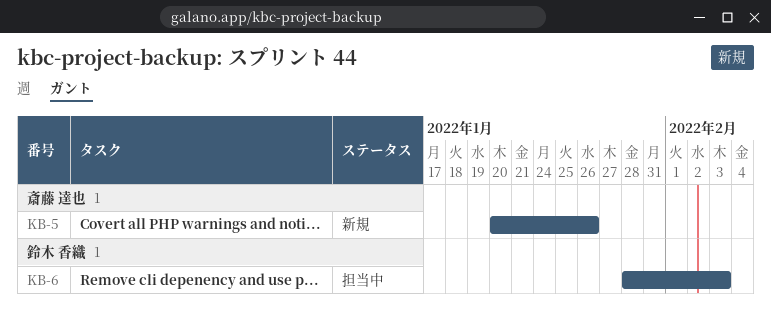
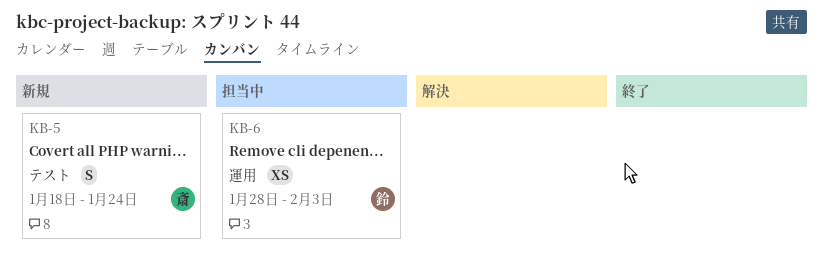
KB-5, start: Jan 20 -> Jan 18
KB-5, due: Jan 26 -> Jan 24

